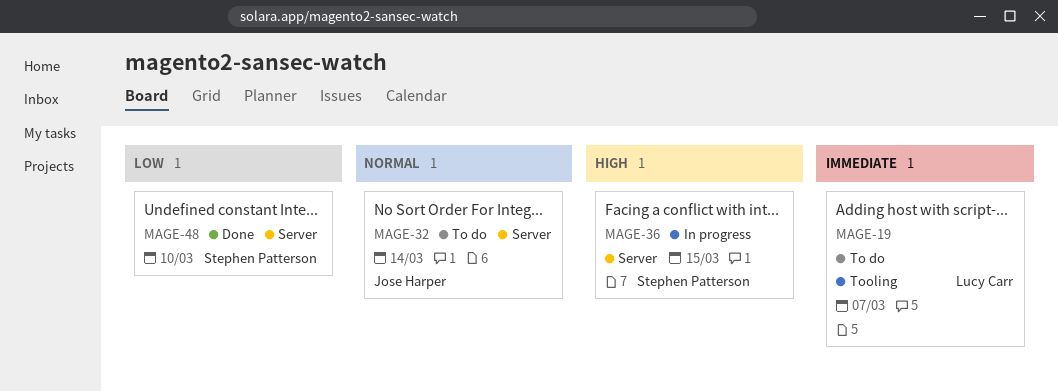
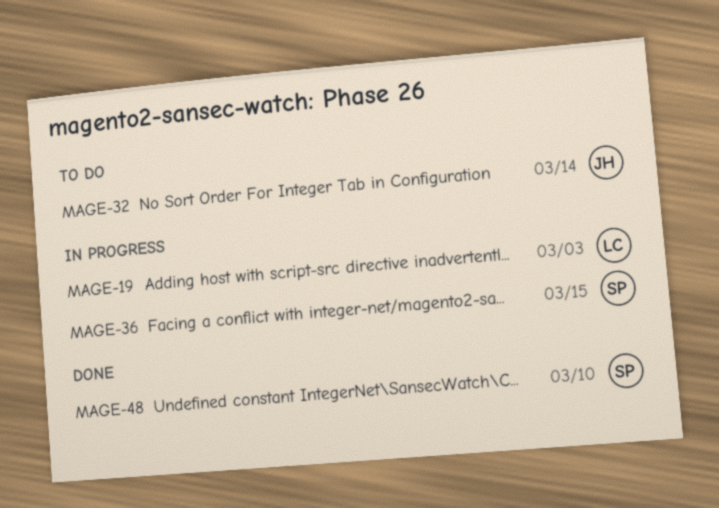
MAGE-19, status: To do -> In progress
MAGE-19, due: Mar 7 -> Mar 3

